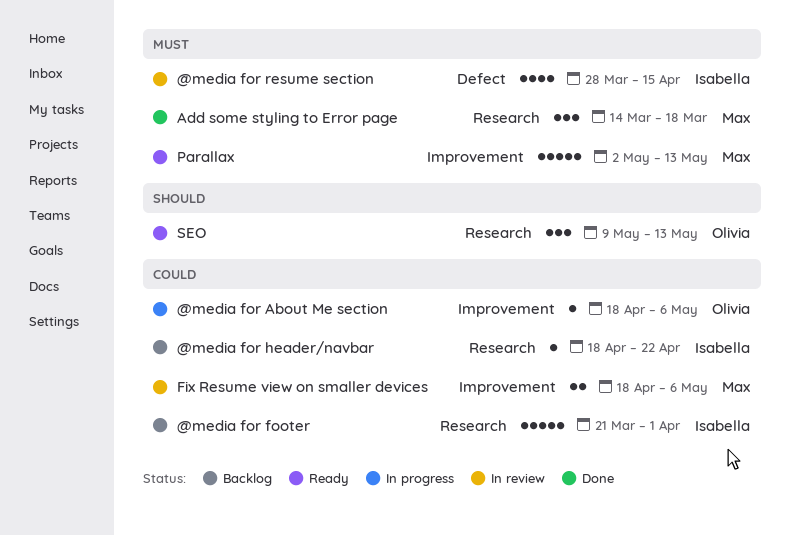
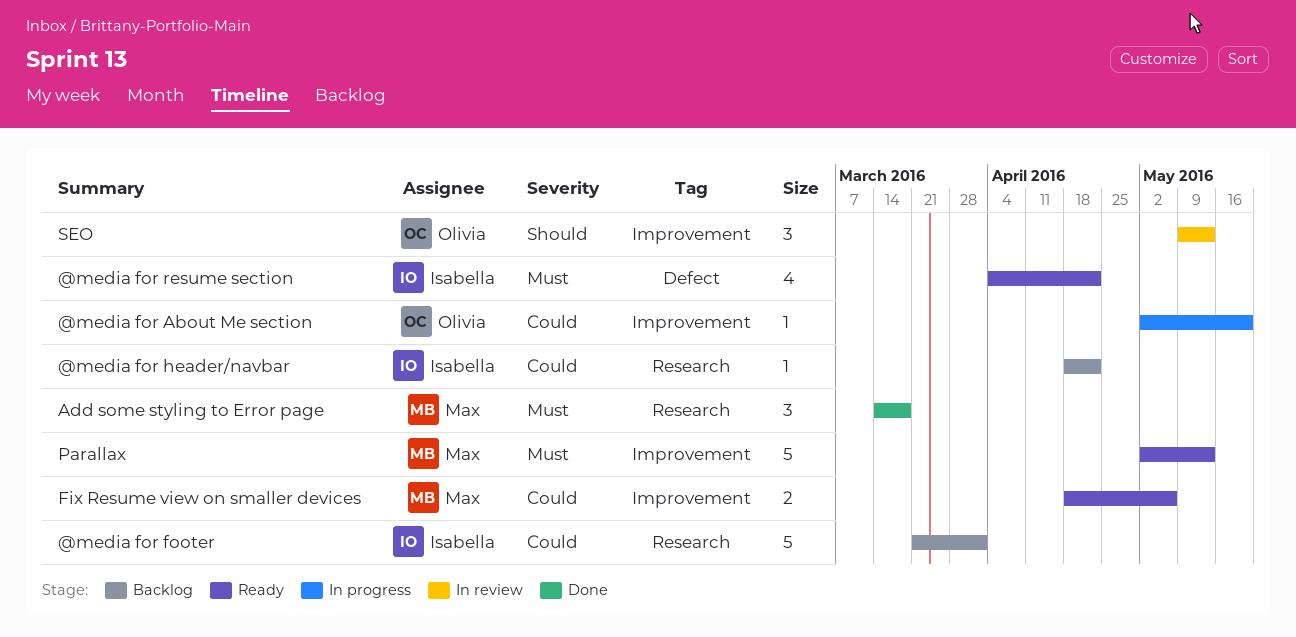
@media for About Me section, start: Apr 18 -> May 2
@media for About Me section, due: May 6 -> May 20
@media for resume section, status: In review -> Ready
@media for resume section, start: Mar 28 -> Apr 4
@media for resume section, due: Apr 15 -> Apr 22
Fix Resume view on smaller devices, status: In review -> Ready
SEO, status: Ready -> In review
SEO, label: Research -> Improvement

